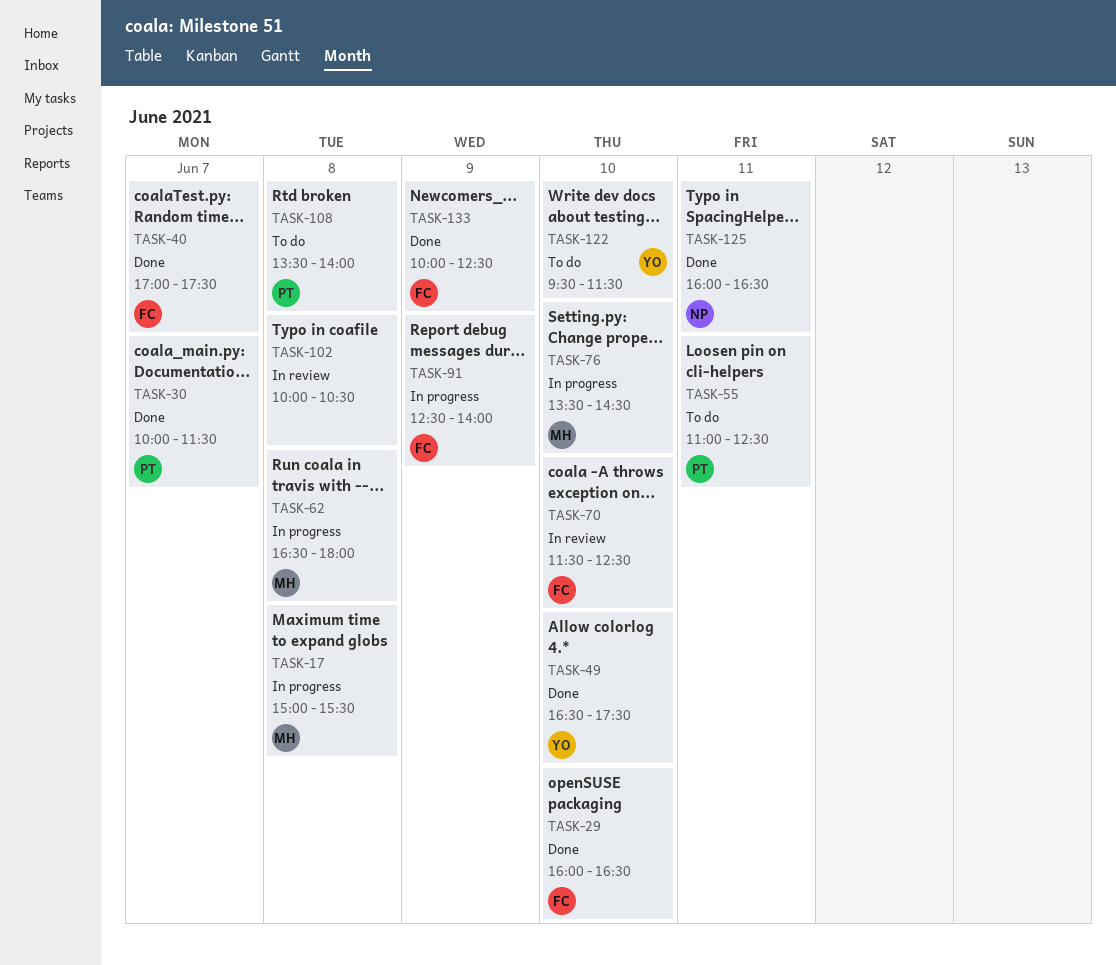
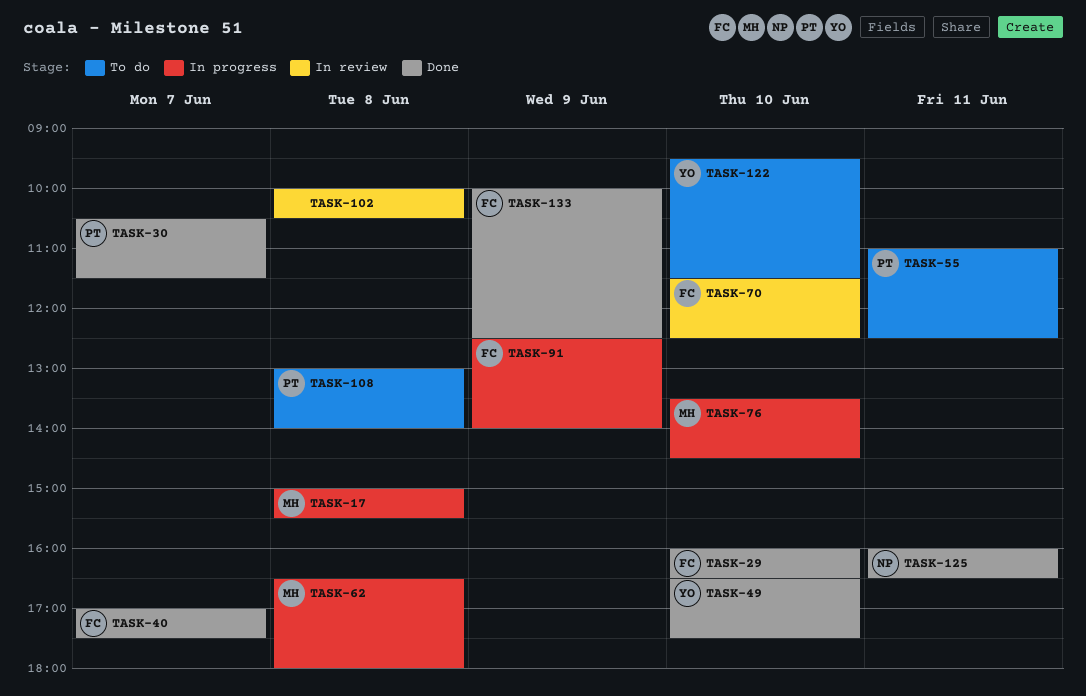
TASK-30, begins: 10:00 -> 10:30
TASK-108, begins: 13:30 -> 13:00

